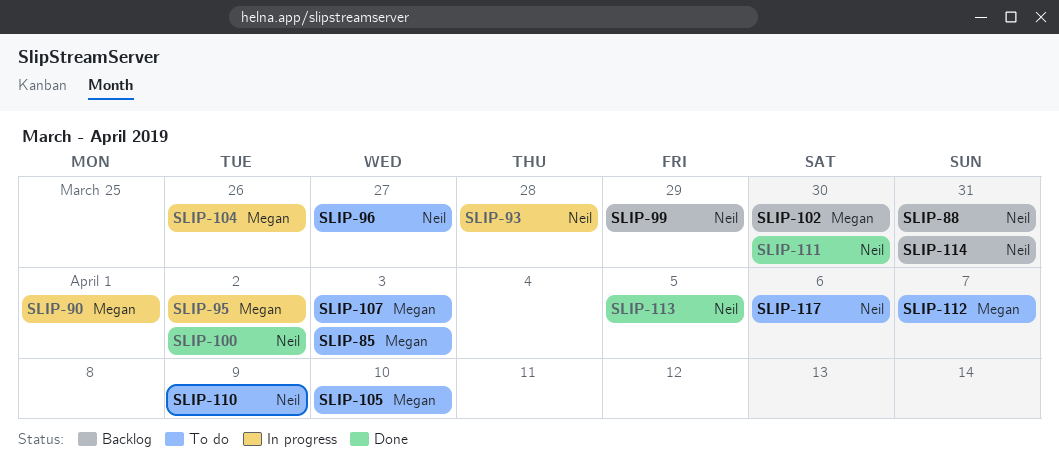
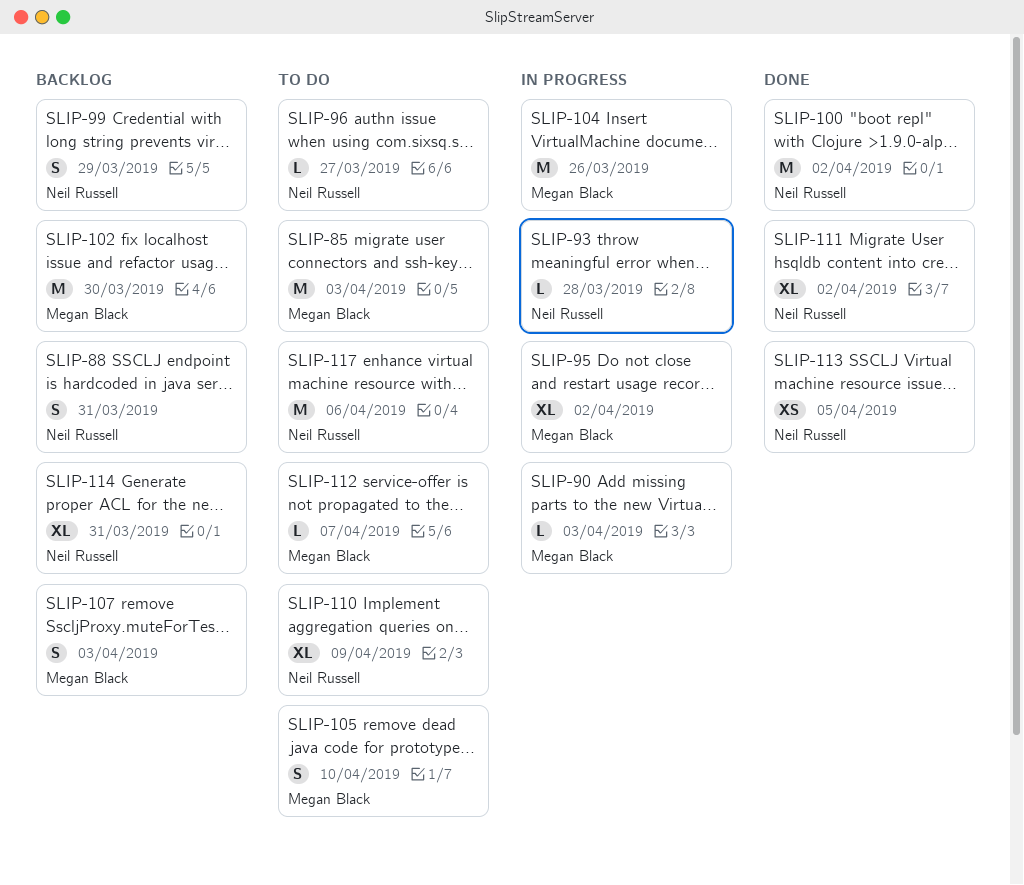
SLIP-90, due: Apr 1 -> Apr 3
SLIP-107, status: To do -> Backlog
SLIP-111, due: Mar 30 -> Apr 2

